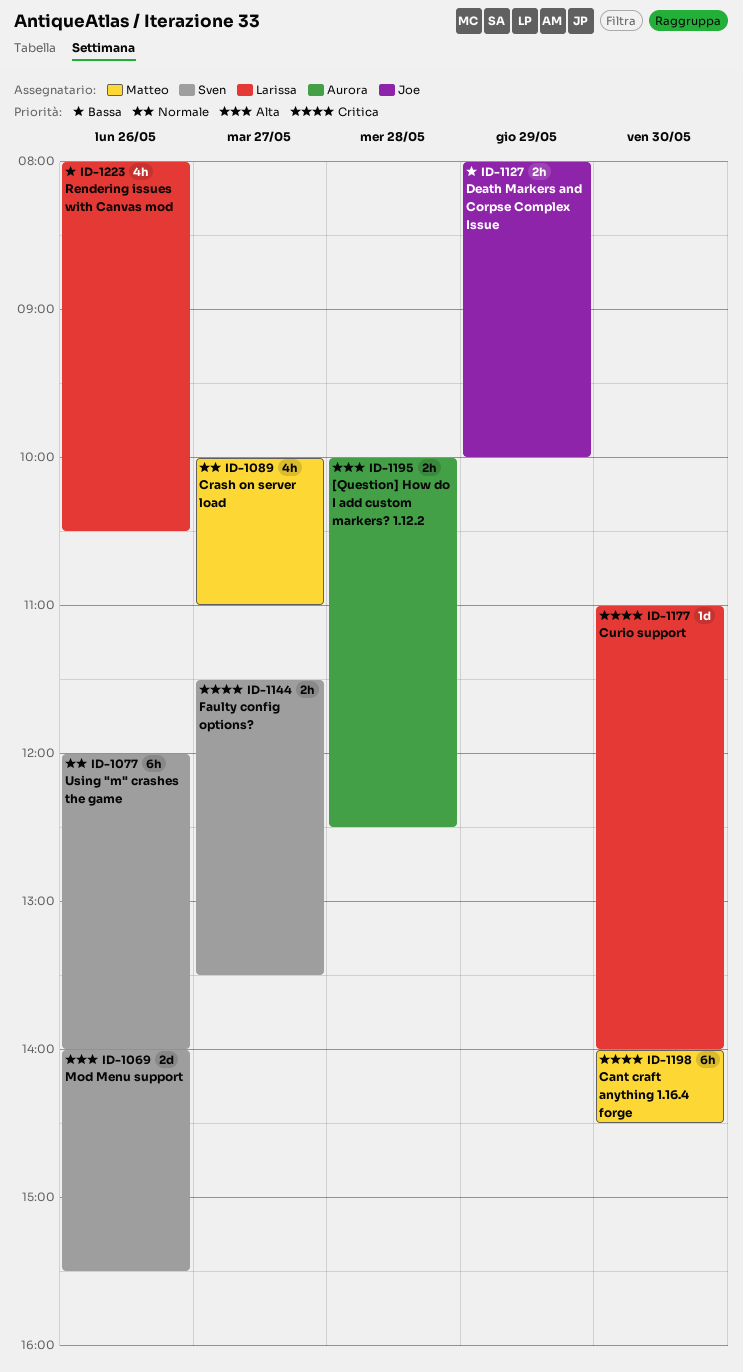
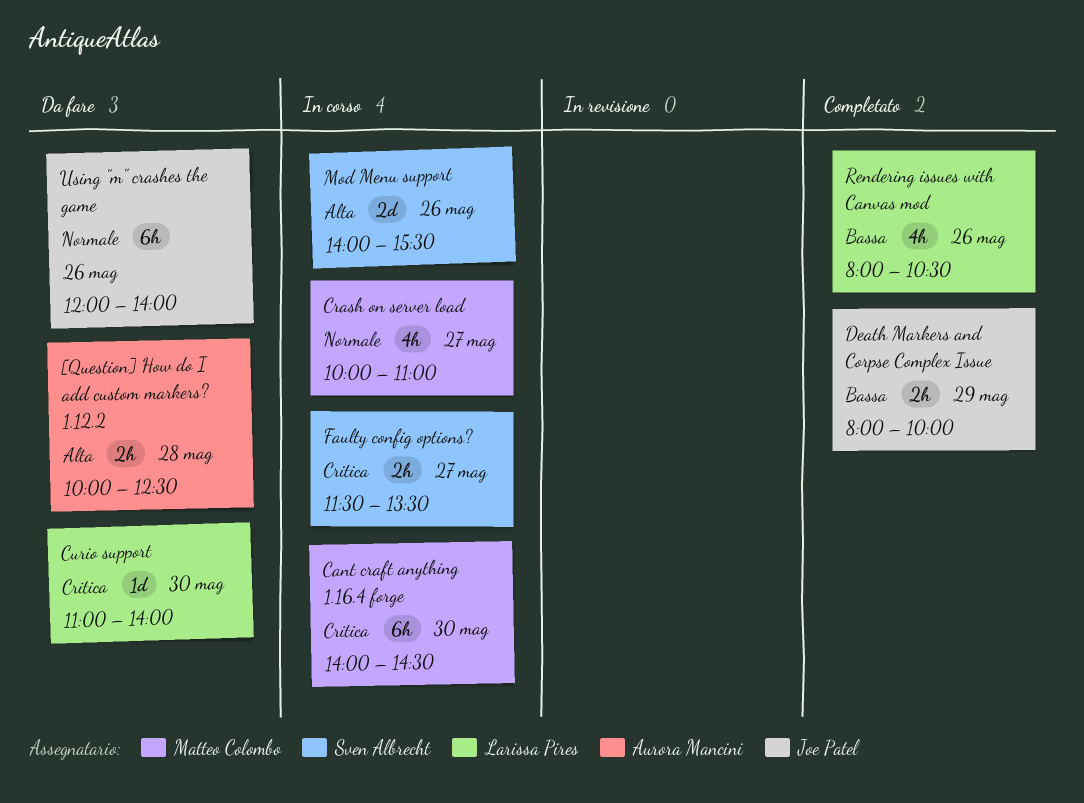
Using "m" crashes the game, owner: Sven Albrecht -> Joe Patel

